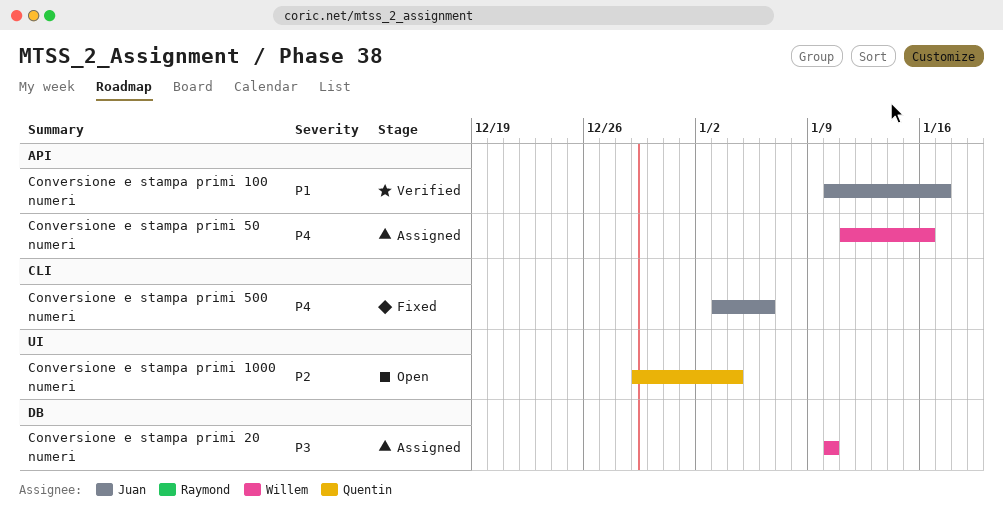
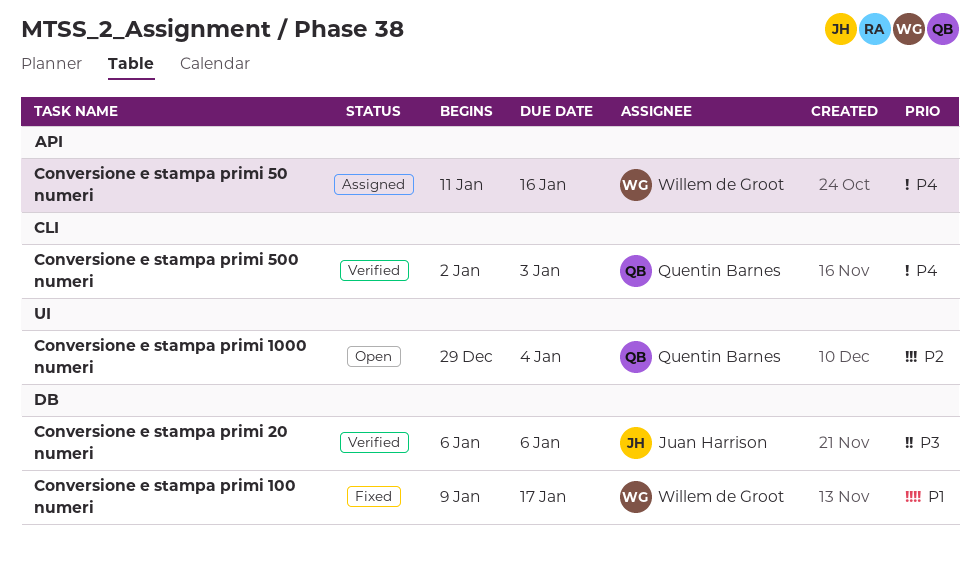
Conversione e stampa primi 100 numeri, status: Verified -> Fixed
Conversione e stampa primi 100 numeri, owner: Juan Harrison -> Willem de Groot
Conversione e stampa primi 100 numeri, label: API -> DB
Conversione e stampa primi 100 numeri, start: Jan 10 -> Jan 9
Conversione e stampa primi 20 numeri, status: Assigned -> Verified
Conversione e stampa primi 20 numeri, owner: Willem de Groot -> Juan Harrison
Conversione e stampa primi 20 numeri, start: Jan 10 -> Jan 6
Conversione e stampa primi 20 numeri, due: Jan 10 -> Jan 6
Conversione e stampa primi 500 numeri, status: Fixed -> Verified
Conversione e stampa primi 500 numeri, owner: Juan Harrison -> Quentin Barnes
Conversione e stampa primi 500 numeri, start: Jan 3 -> Jan 2
Conversione e stampa primi 500 numeri, due: Jan 6 -> Jan 3

